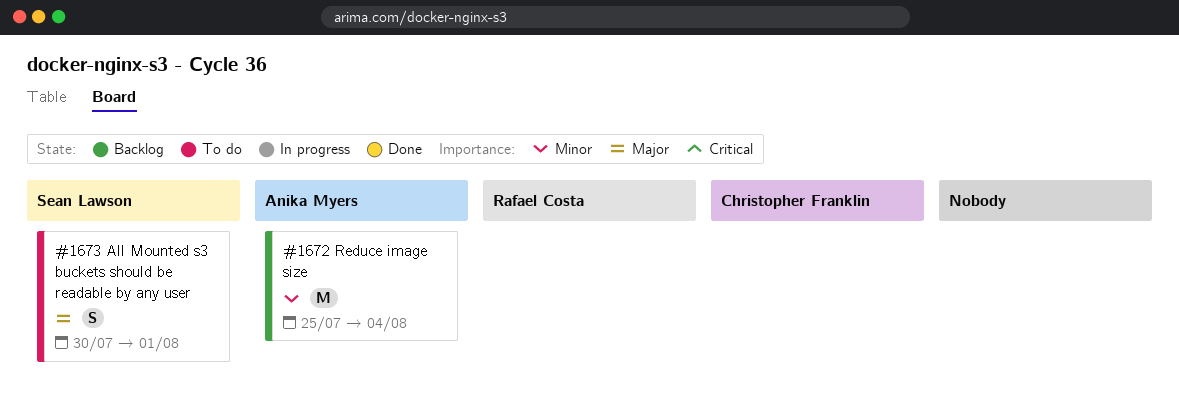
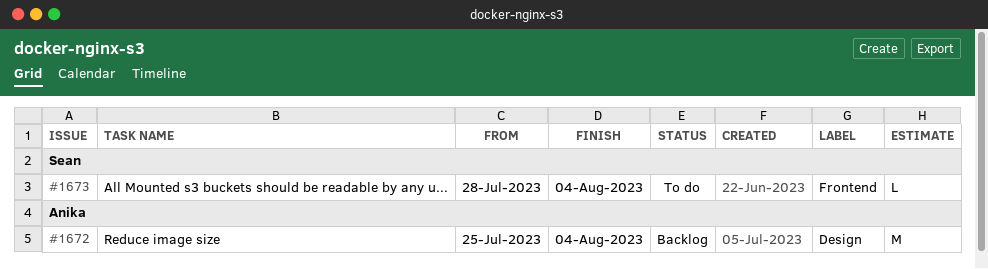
#1673, estimate: S -> L
#1673, start: Jul 30 -> Jul 28
#1673, due: Aug 1 -> Aug 4

